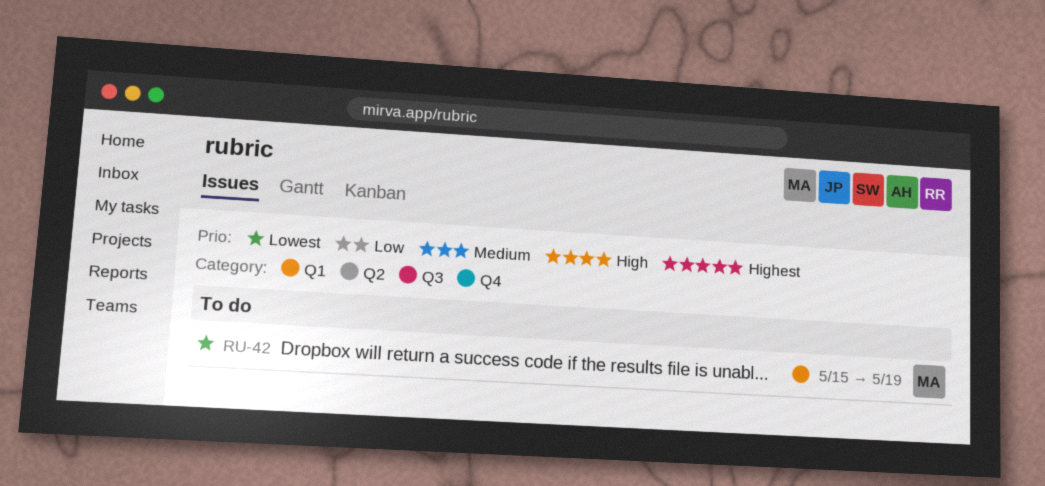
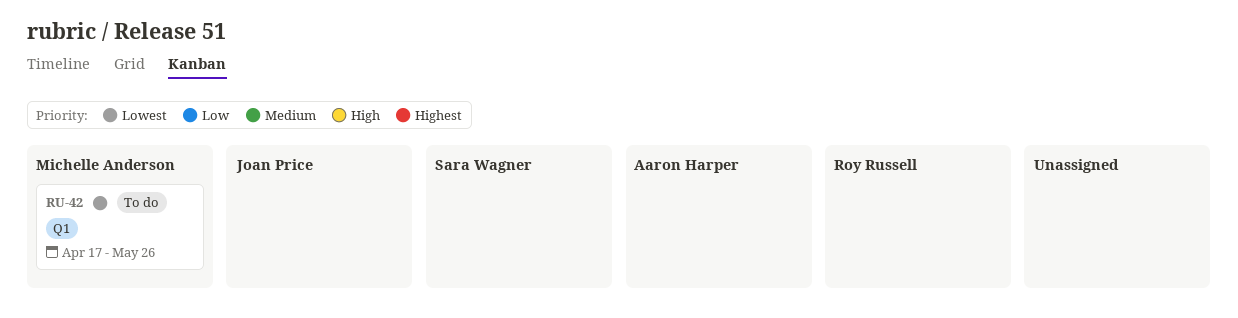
RU-42, start: May 15 -> Apr 17
RU-42, due: May 19 -> May 26

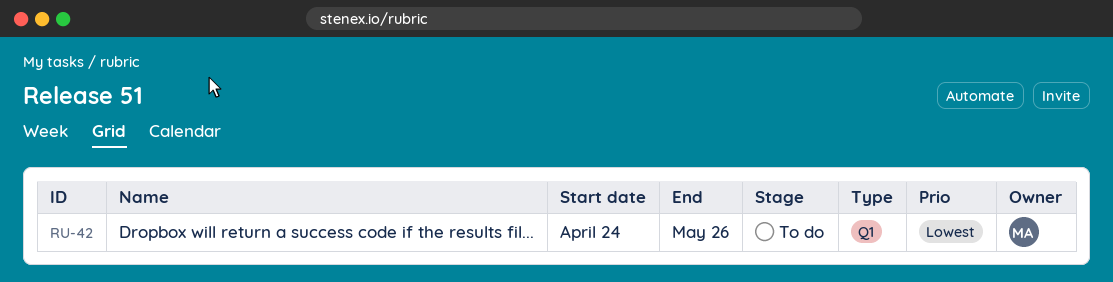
RU-42, start: Apr 17 -> Apr 24

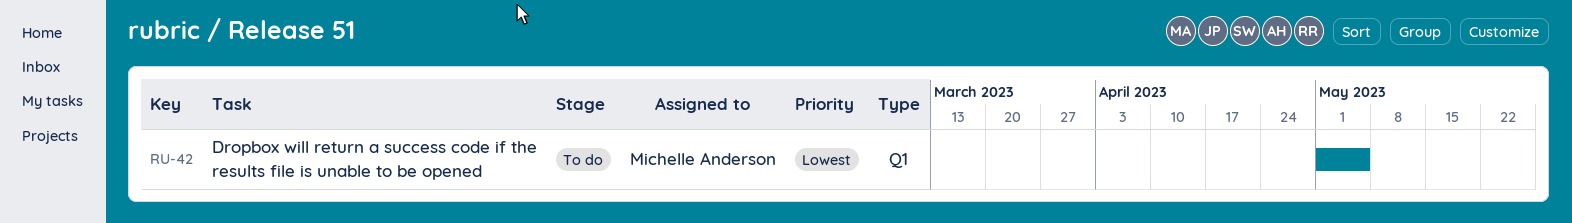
RU-42, start: Apr 24 -> May 1
RU-42, due: May 26 -> May 5

